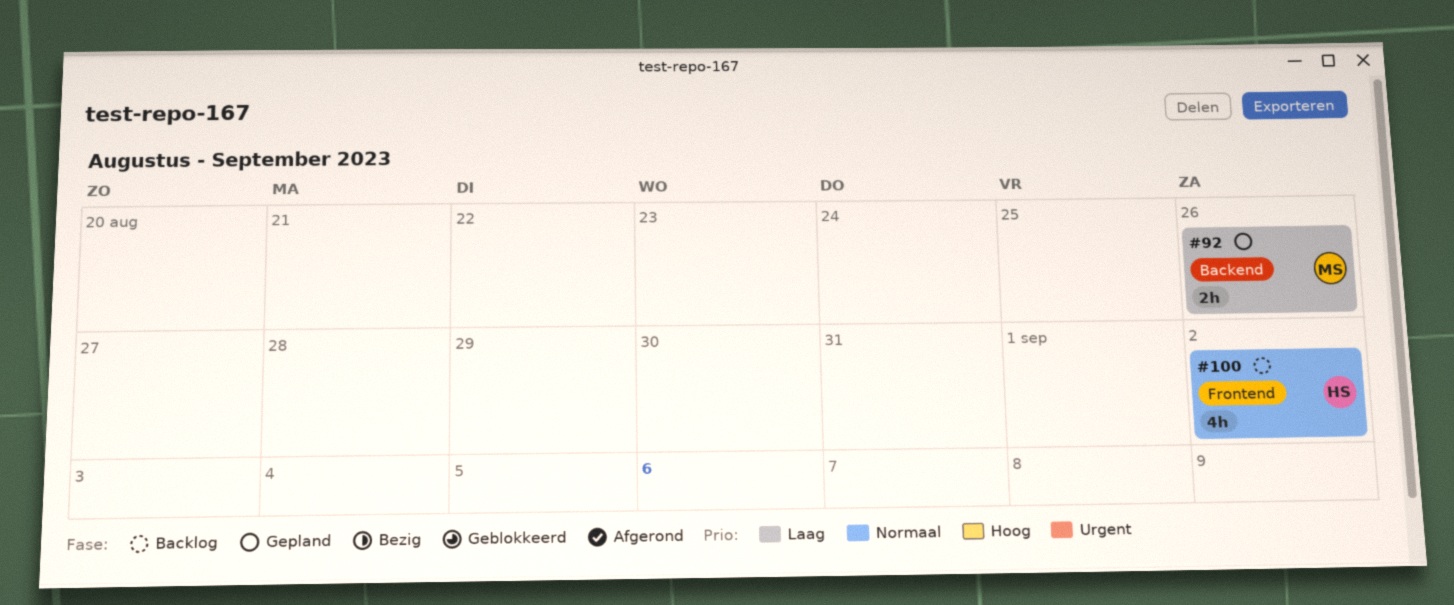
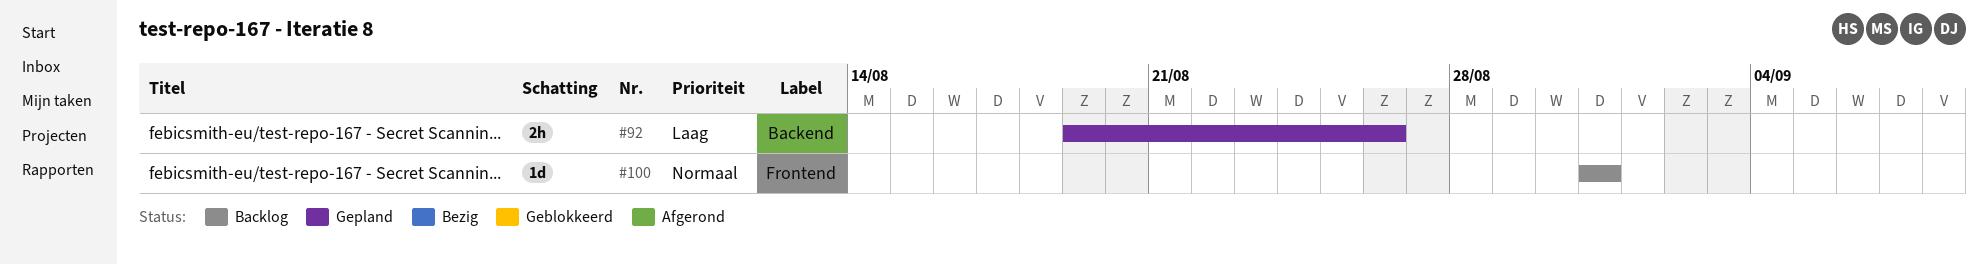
#100, estimate: 4h -> 1d
#100, due: Sep 2 -> Aug 31

